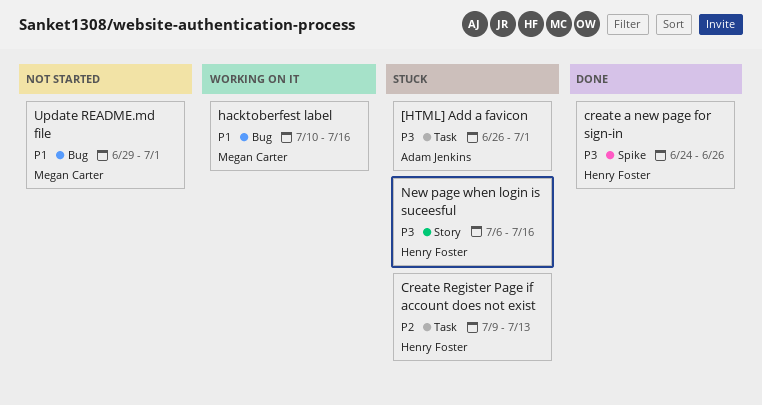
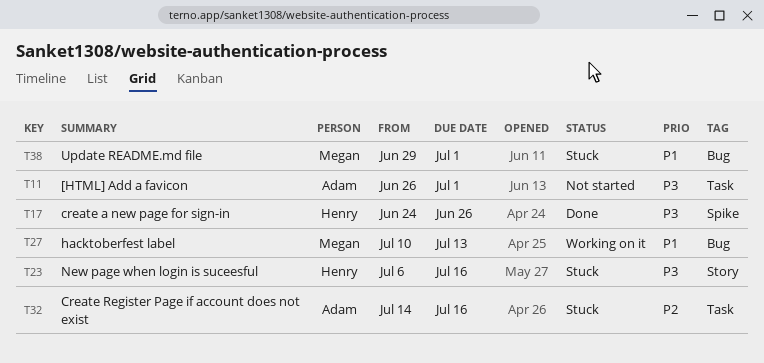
[HTML] Add a favicon, status: Stuck -> Not started
Create Register Page if account does not exist, owner: Henry Foster -> Adam Jenkins
Create Register Page if account does not exist, start: Jul 9 -> Jul 14
Create Register Page if account does not exist, due: Jul 13 -> Jul 16
hacktoberfest label, due: Jul 16 -> Jul 13
Update README.md file, status: Not started -> Stuck

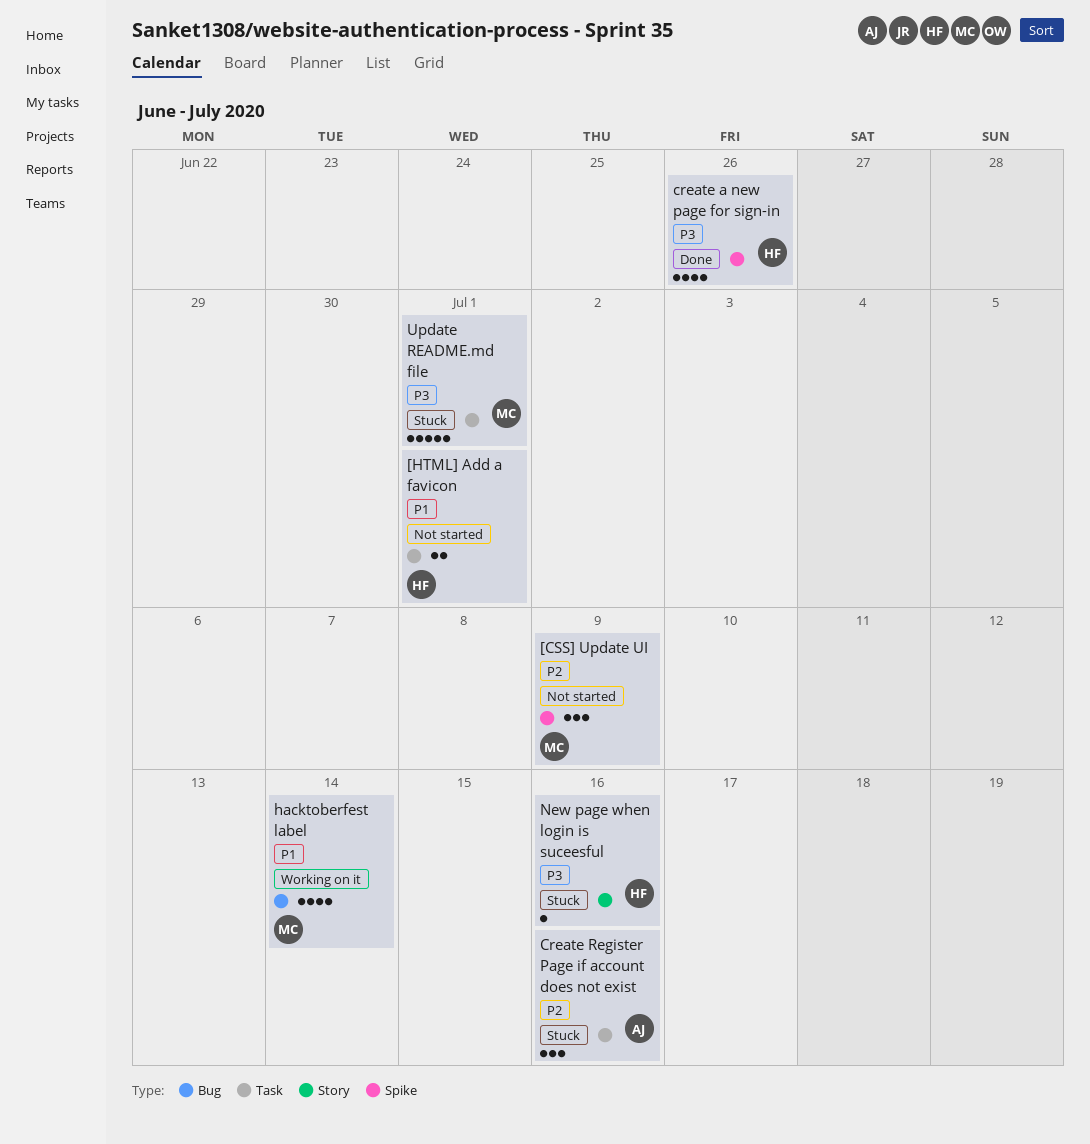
[CSS] Update UI: none -> present
[HTML] Add a favicon, owner: Adam -> Henry
[HTML] Add a favicon, priority: P3 -> P1
hacktoberfest label, due: Jul 13 -> Jul 14
Update README.md file, priority: P1 -> P3
Update README.md file, label: Bug -> Task

